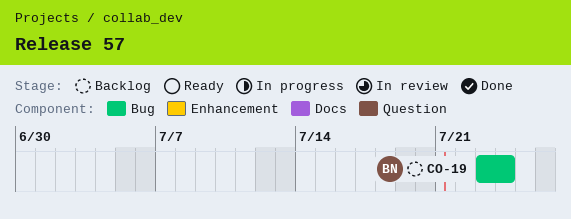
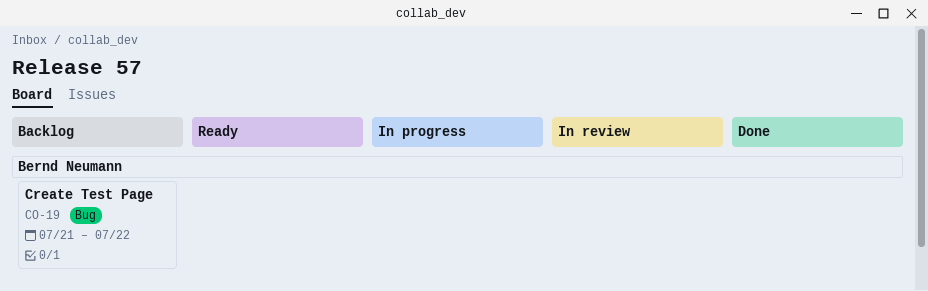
CO-19, start: Jul 23 -> Jul 21
CO-19, due: Jul 24 -> Jul 22

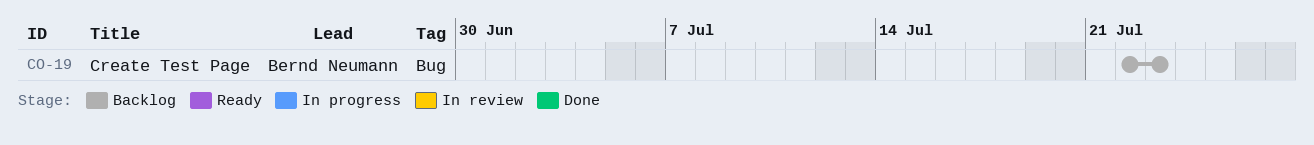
CO-19, start: Jul 21 -> Jul 22
CO-19, due: Jul 22 -> Jul 23

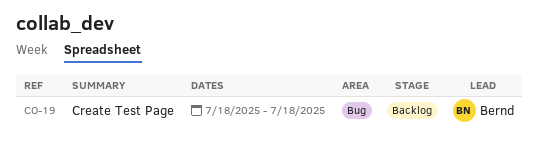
CO-19, start: Jul 22 -> Jul 18
CO-19, due: Jul 23 -> Jul 18

